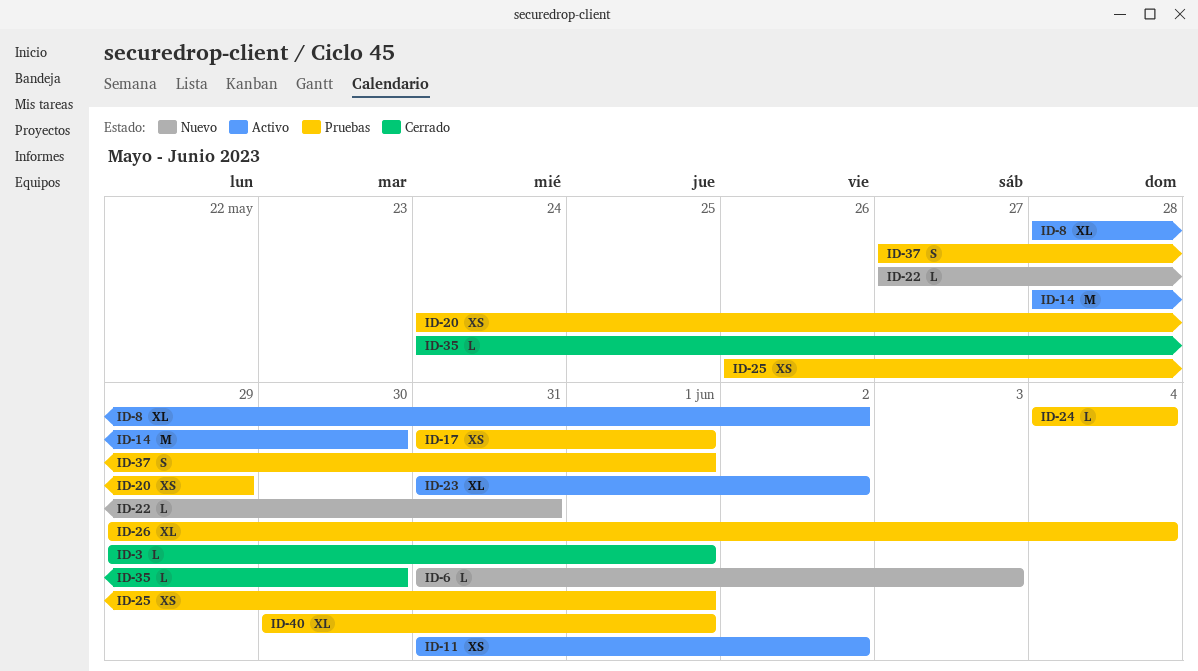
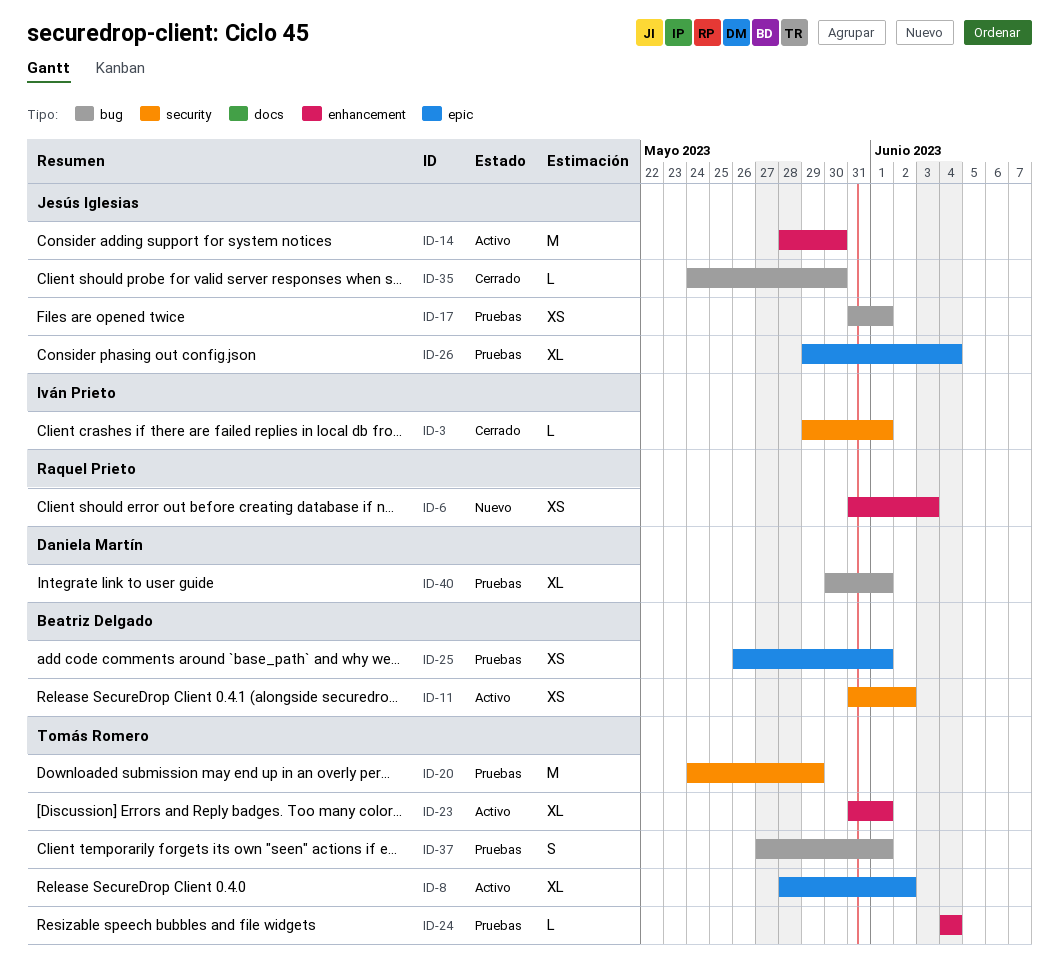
ID-6, estimate: L -> XS
ID-20, estimate: XS -> M
ID-22: present -> none
ID-23, due: Jun 2 -> Jun 1

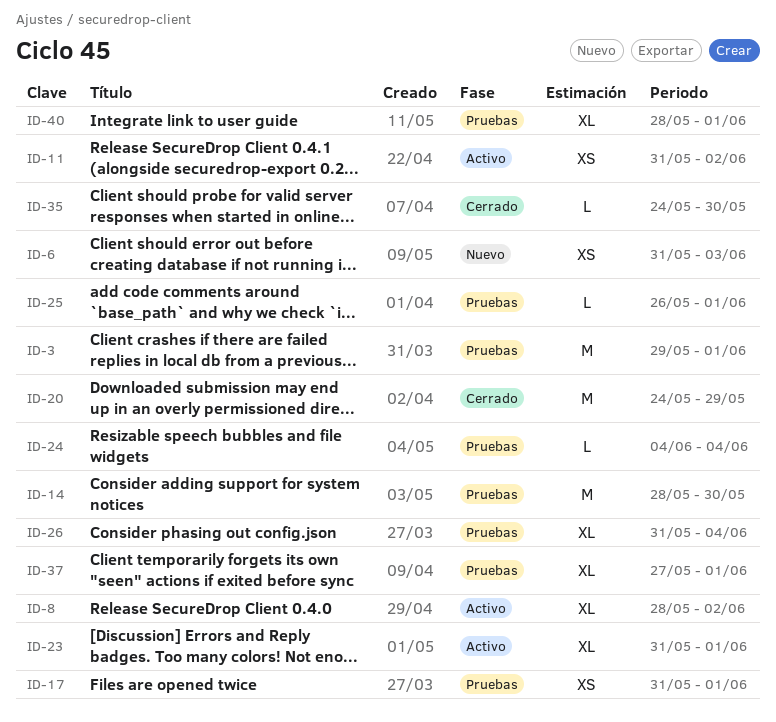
ID-3, status: Cerrado -> Pruebas
ID-3, estimate: L -> M
ID-14, status: Activo -> Pruebas
ID-20, status: Pruebas -> Cerrado
ID-25, estimate: XS -> L
ID-26, start: May 29 -> May 31
ID-37, estimate: S -> XL
ID-40, start: May 30 -> May 28

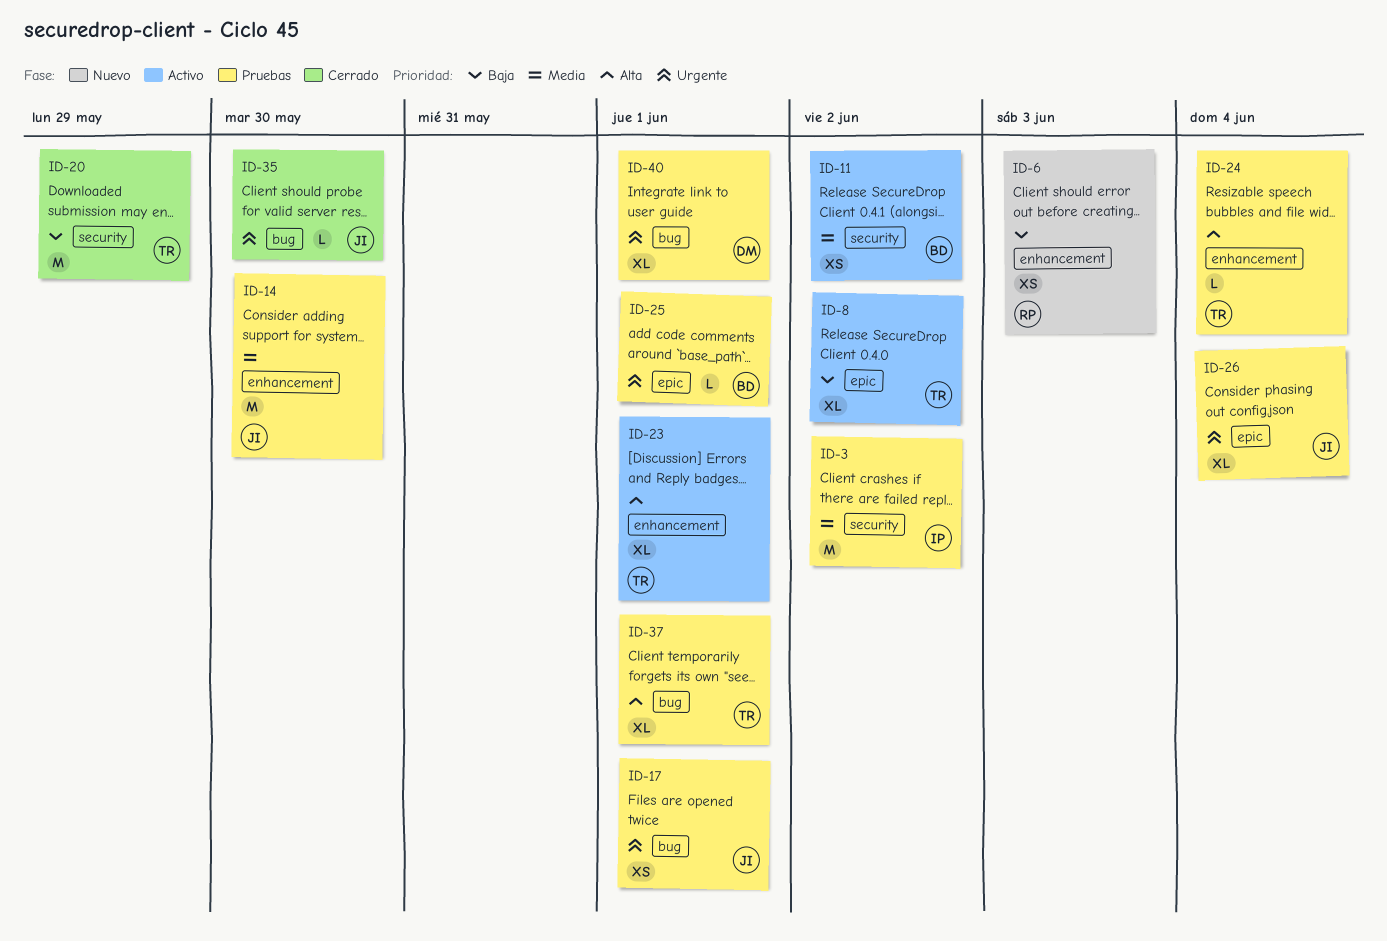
ID-3, due: Jun 1 -> Jun 2

